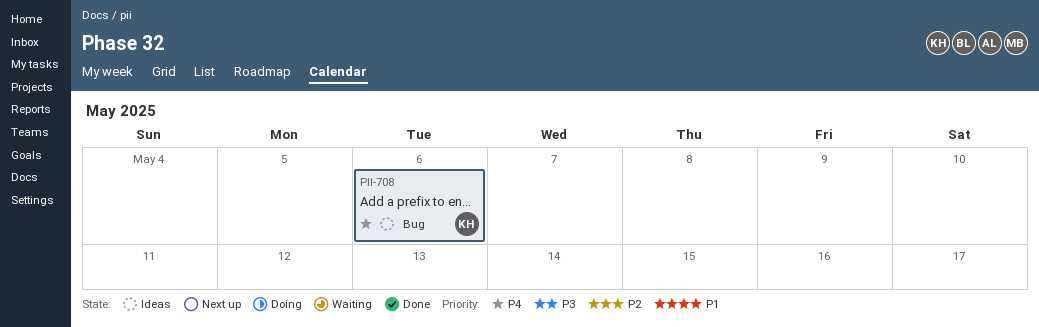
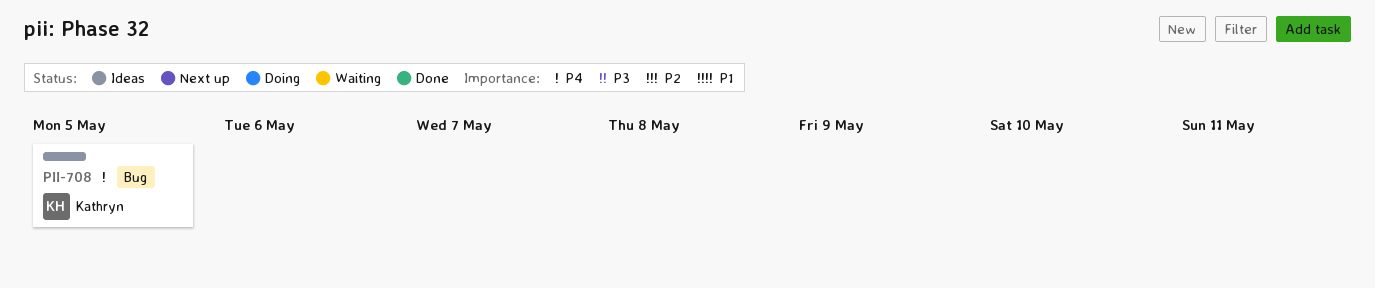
PII-708, due: May 6 -> May 5

